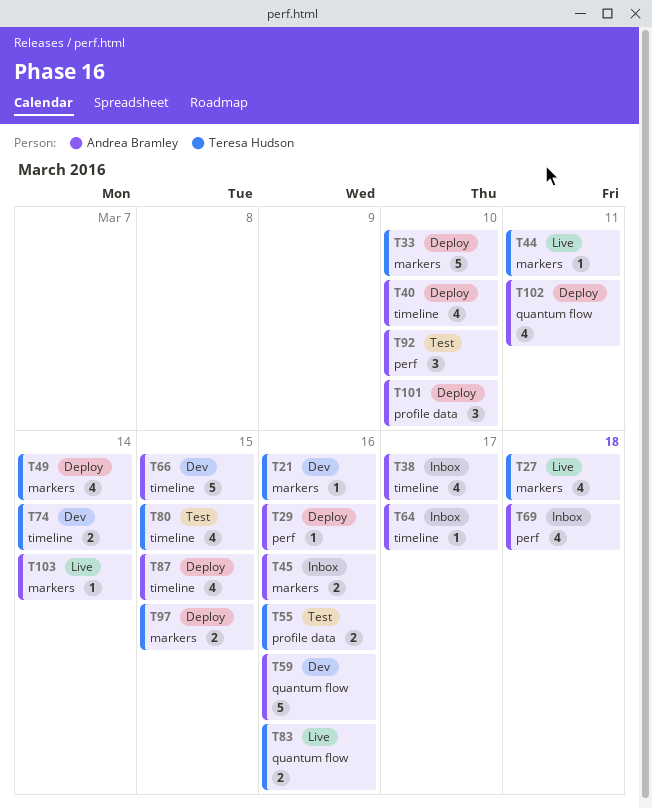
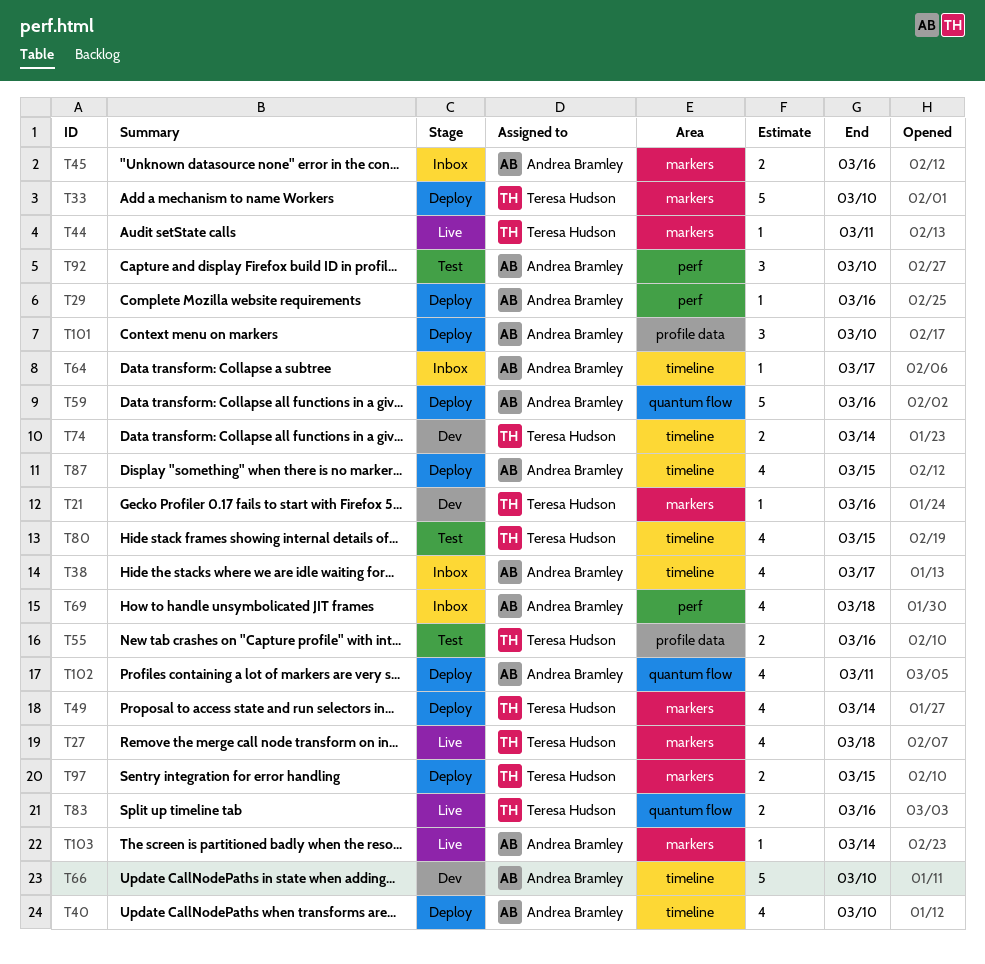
T59, status: Dev -> Deploy
T66, due: Mar 15 -> Mar 10

